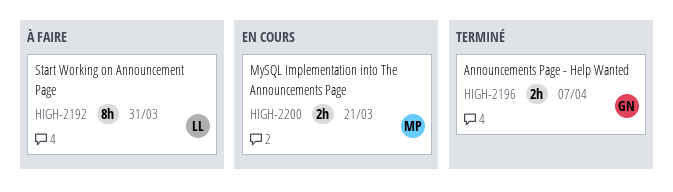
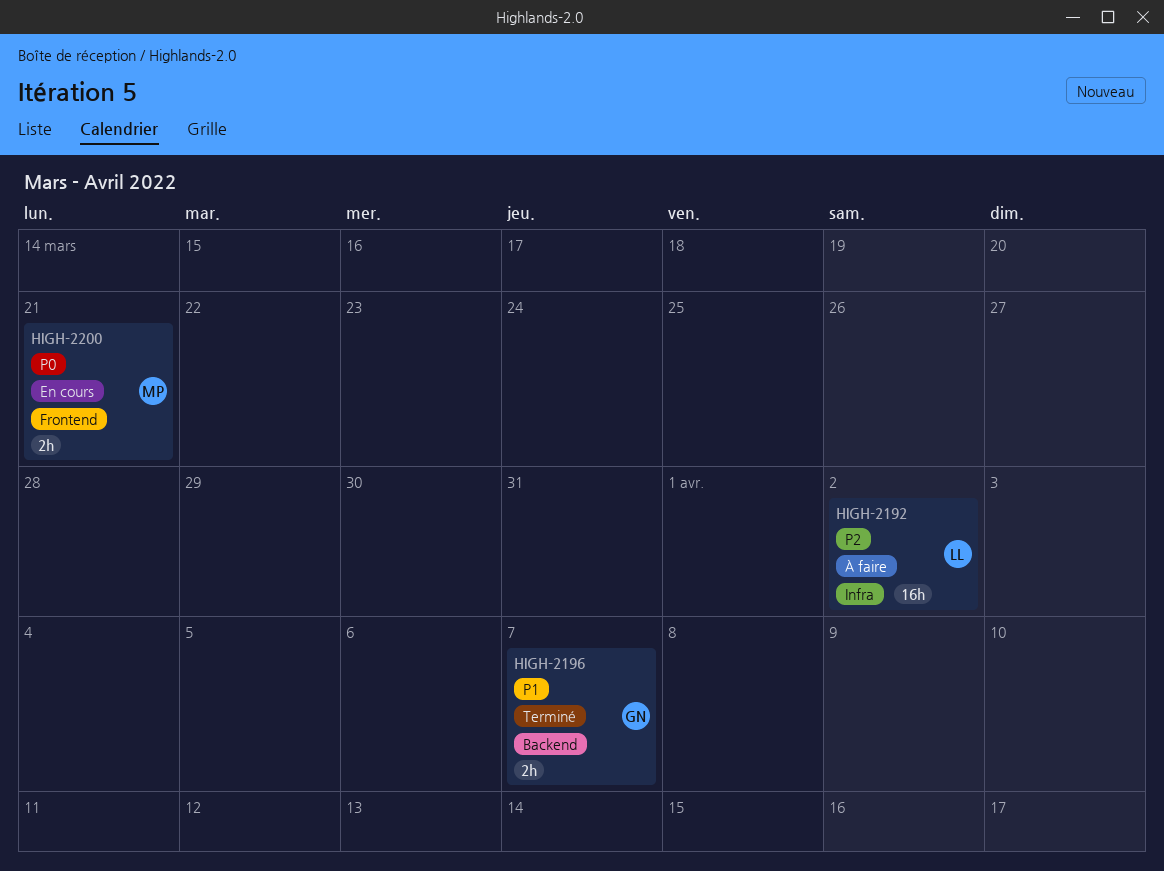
HIGH-2192, estimate: 8h -> 16h
HIGH-2192, due: Mar 31 -> Apr 2

